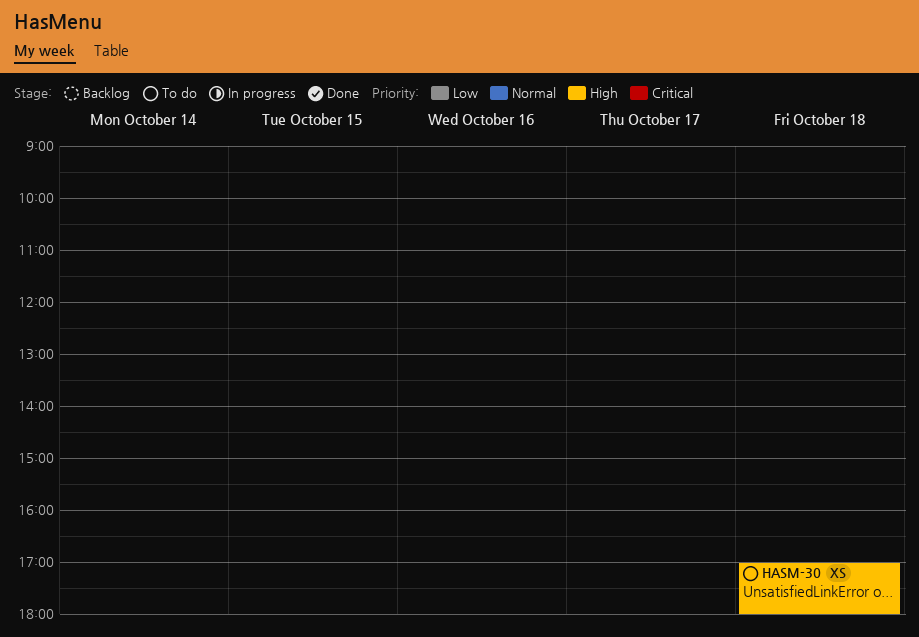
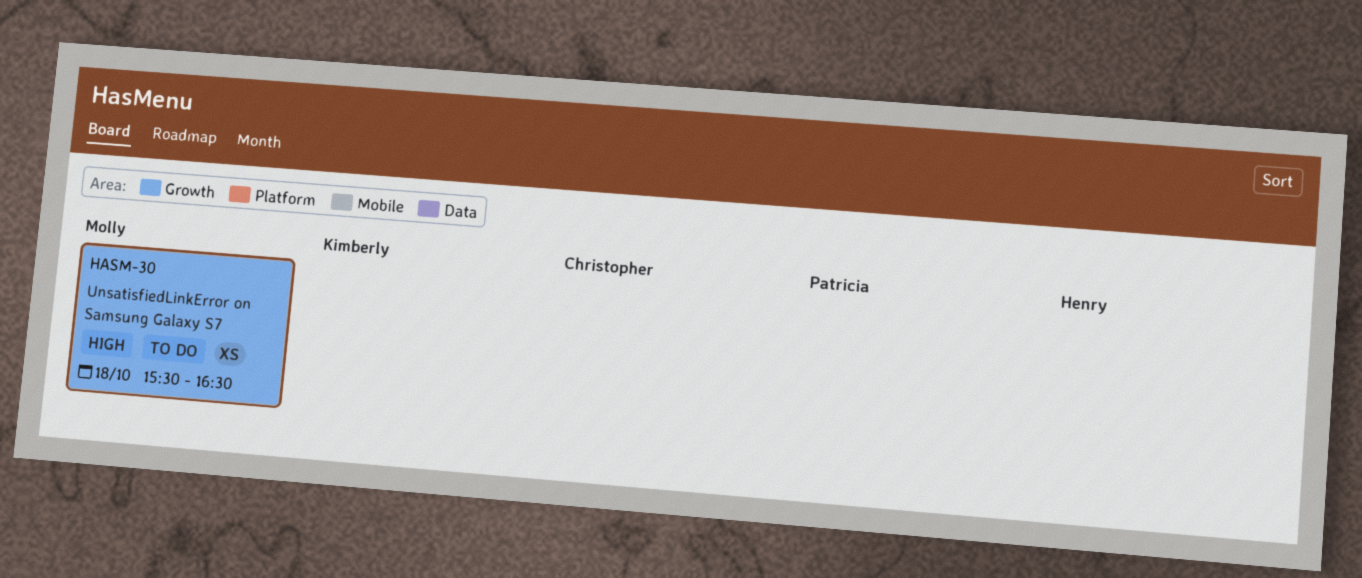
HASM-30, begins: 17:00 -> 15:30
HASM-30, ends: 18:00 -> 16:30

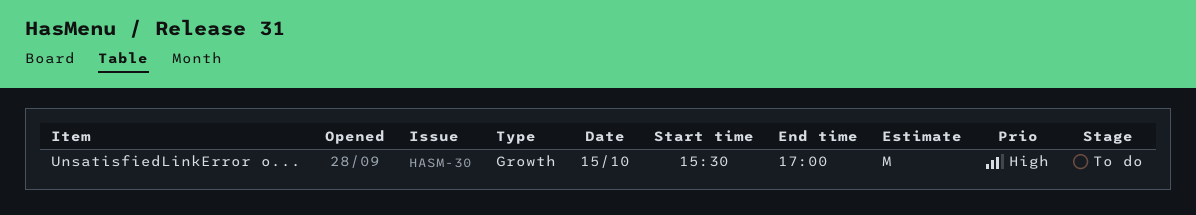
HASM-30, estimate: XS -> M
HASM-30, day: Oct 18 -> Oct 15
HASM-30, ends: 16:30 -> 17:00

